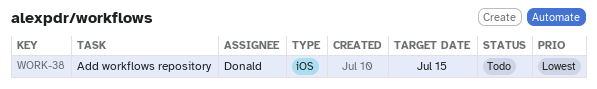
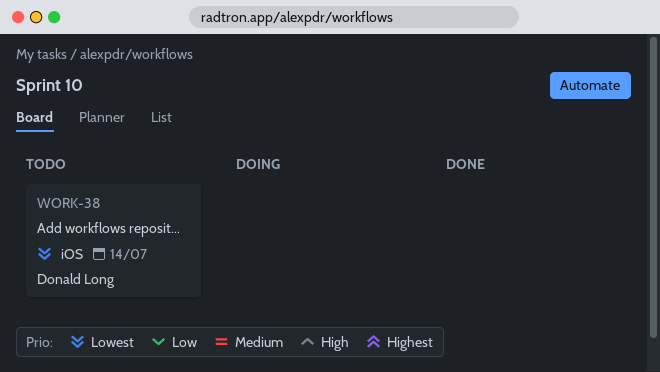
WORK-38, due: Jul 15 -> Jul 14

